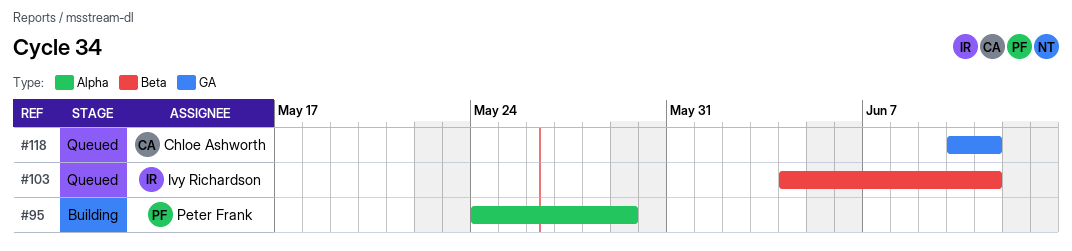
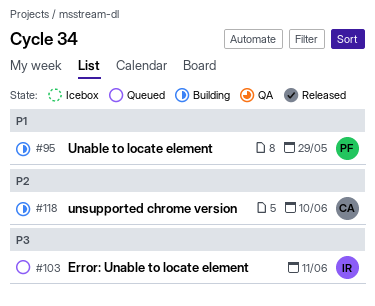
#118, status: Queued -> Building
#118, due: Jun 11 -> Jun 10

